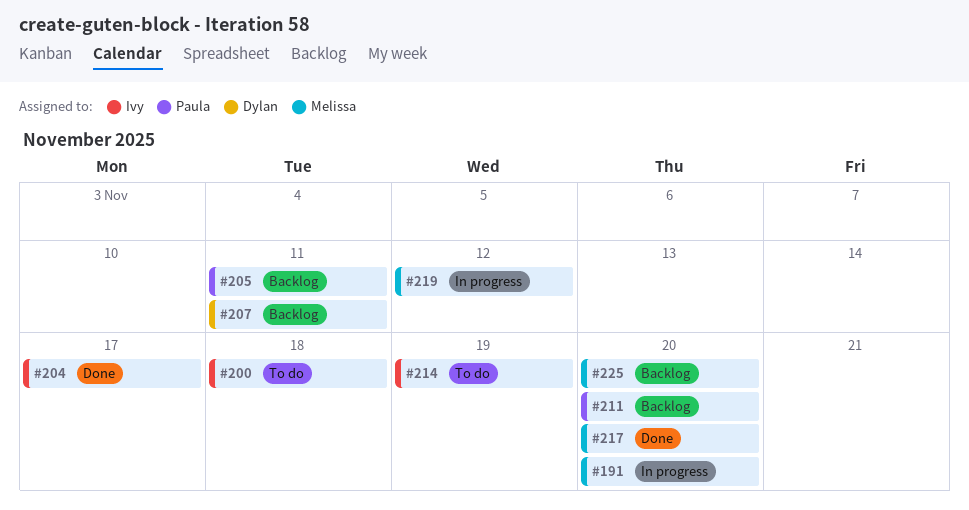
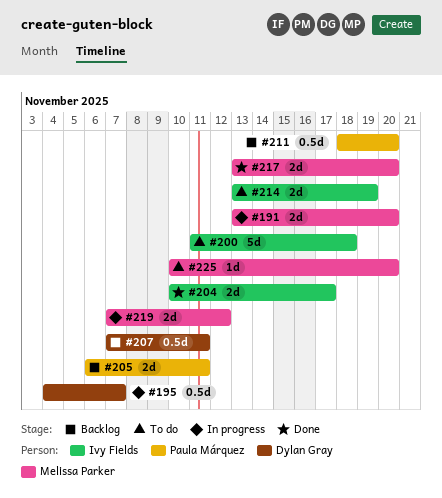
#195: none -> present
#225, status: Backlog -> To do

